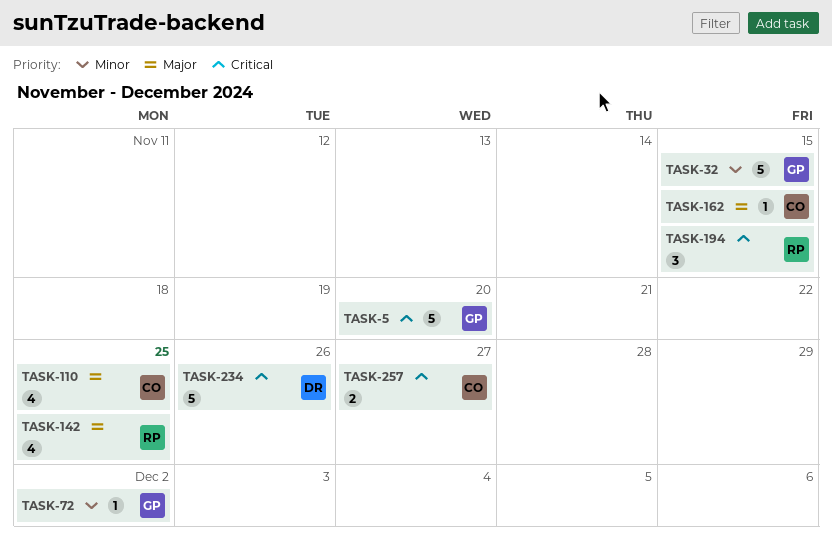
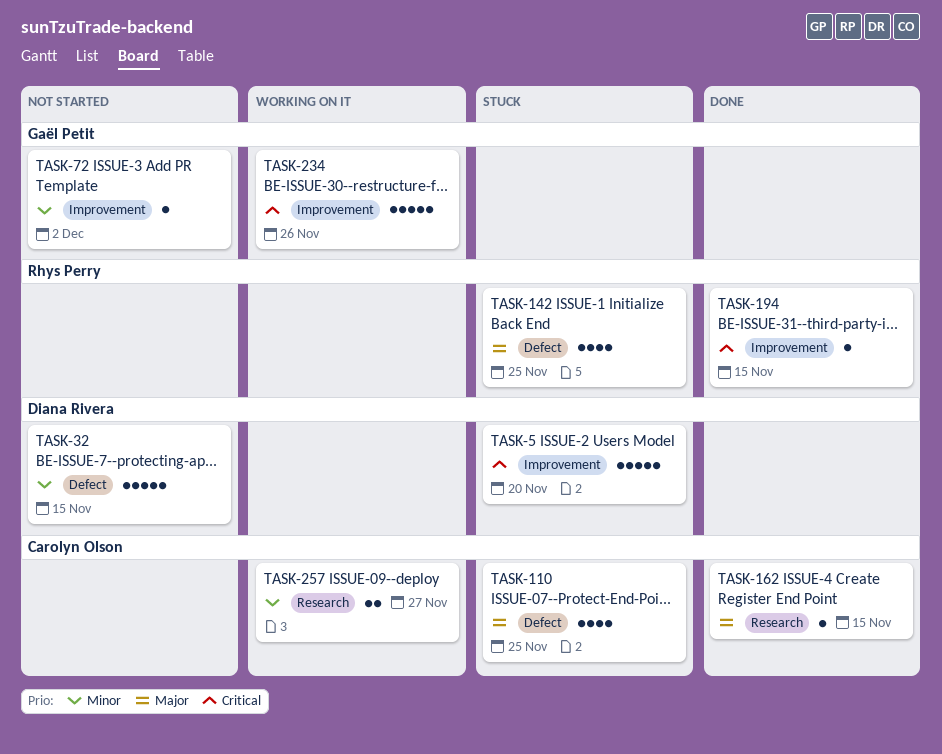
TASK-5, owner: Gaël Petit -> Diana Rivera
TASK-32, owner: Gaël Petit -> Diana Rivera
TASK-194, estimate: 3 -> 1
TASK-234, owner: Diana Rivera -> Gaël Petit
TASK-257, priority: Critical -> Minor

